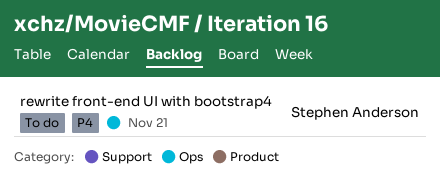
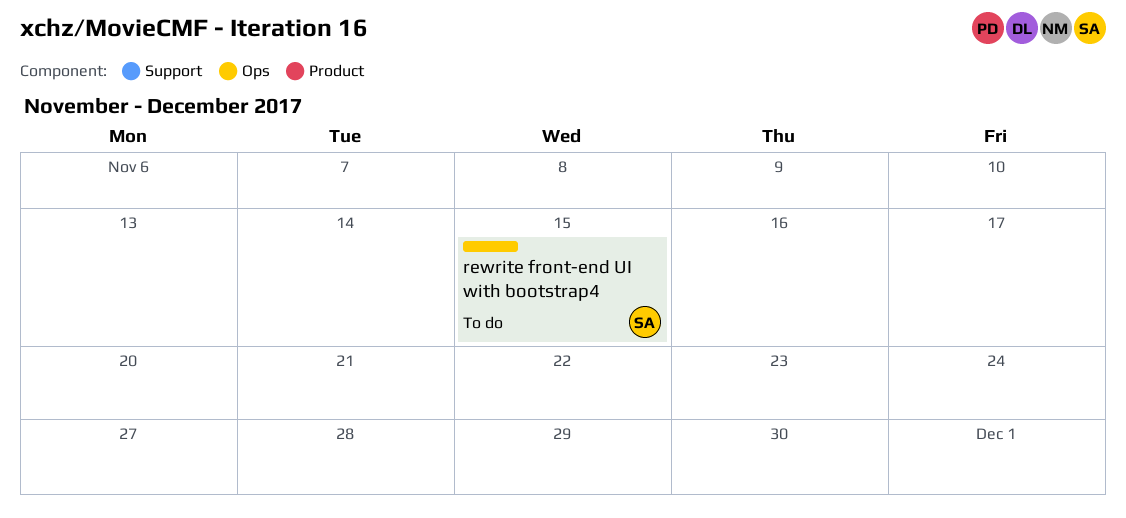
rewrite front-end UI with bootstrap4, due: Nov 21 -> Nov 15

